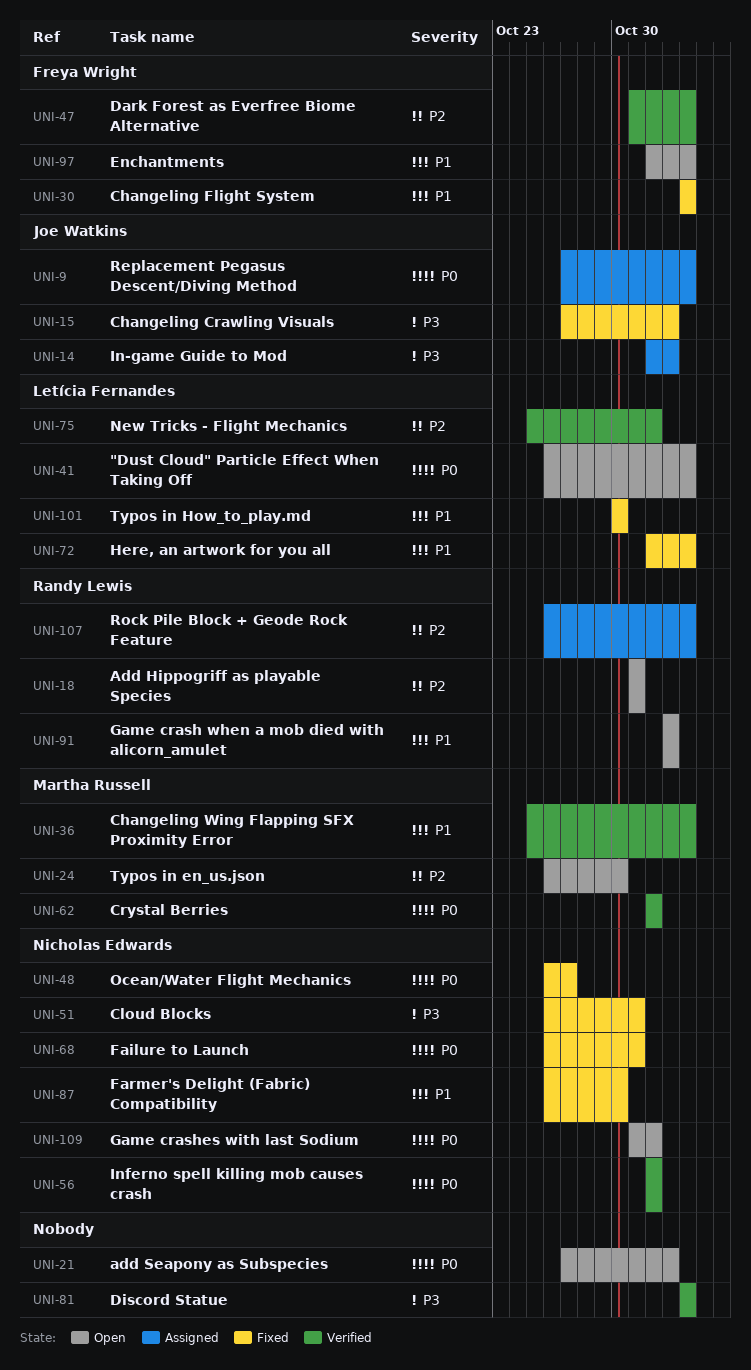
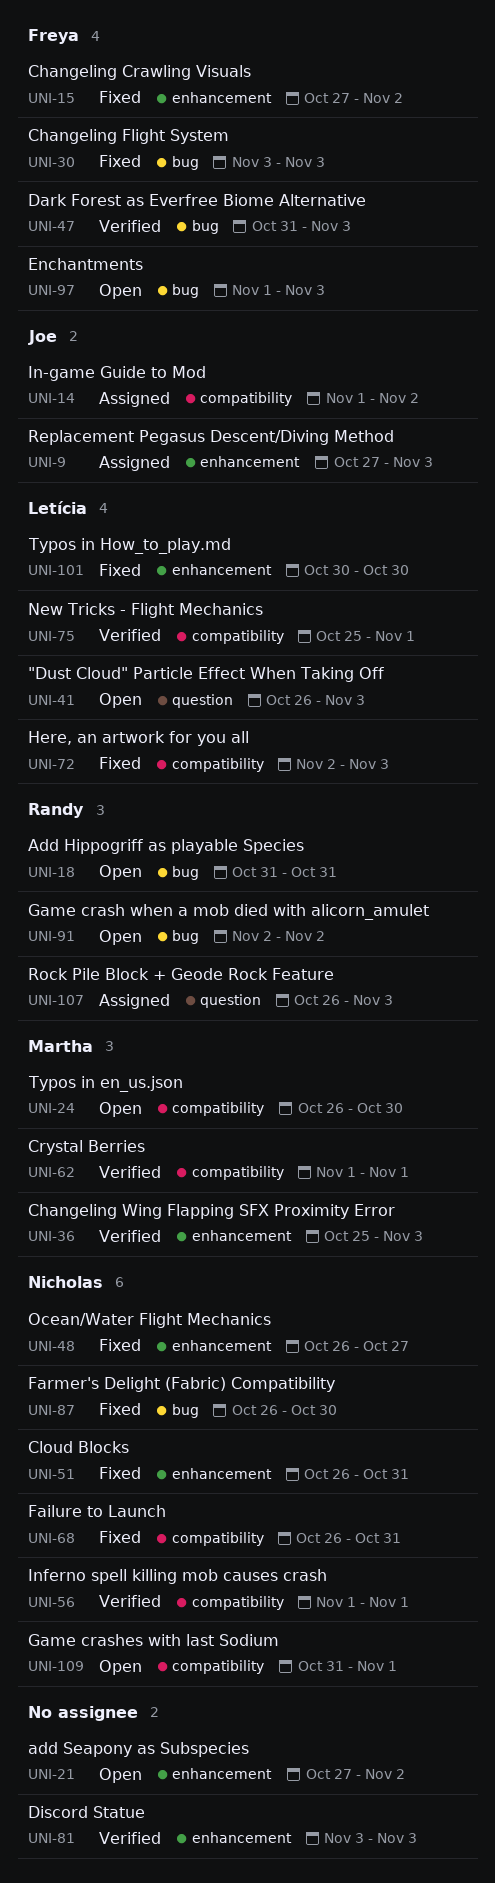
UNI-15, owner: Joe Watkins -> Freya Wright
UNI-72, start: Nov 1 -> Nov 2

